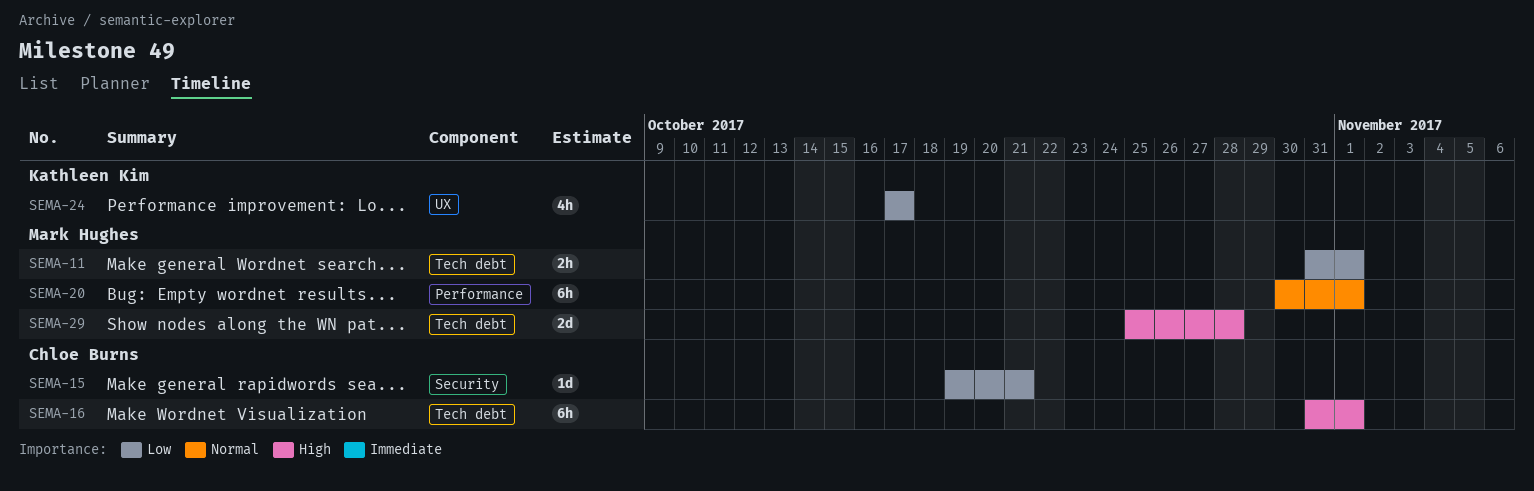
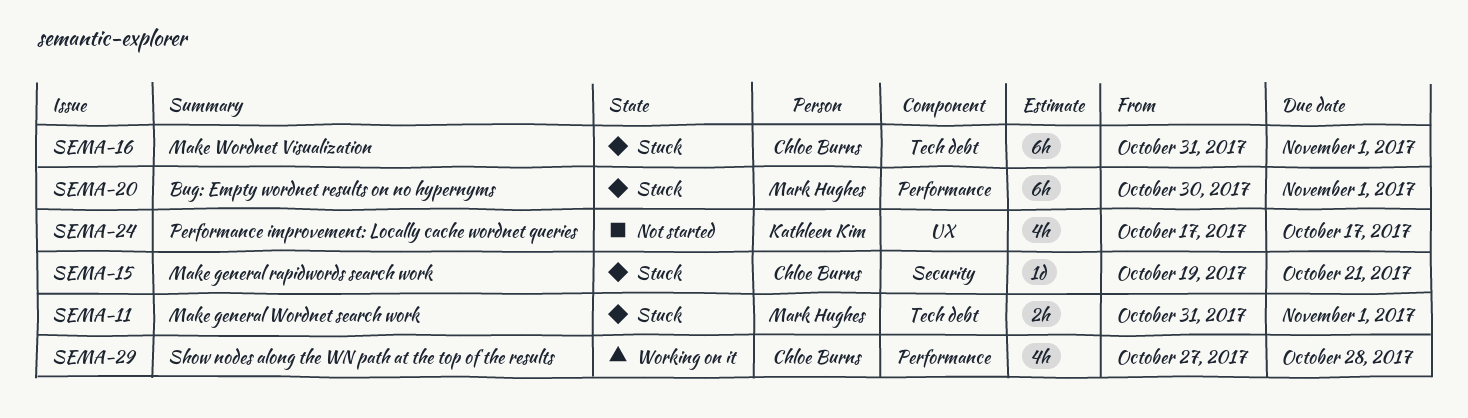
SEMA-29, owner: Mark Hughes -> Chloe Burns
SEMA-29, label: Tech debt -> Performance
SEMA-29, estimate: 2d -> 4h
SEMA-29, start: Oct 25 -> Oct 27

